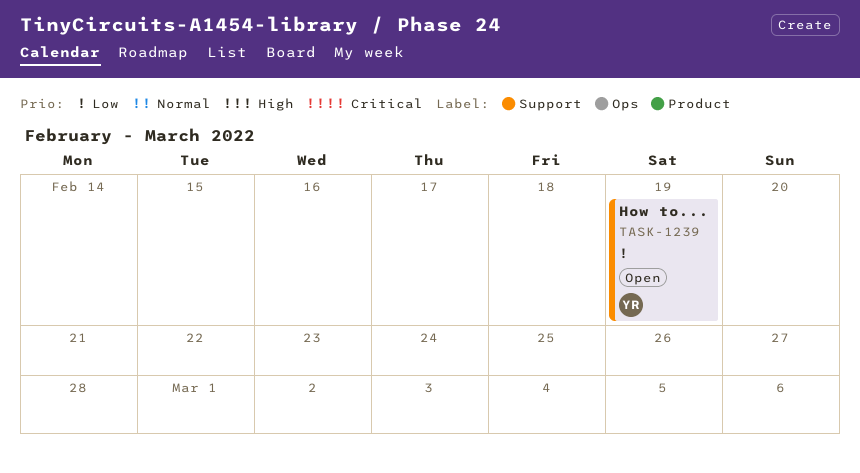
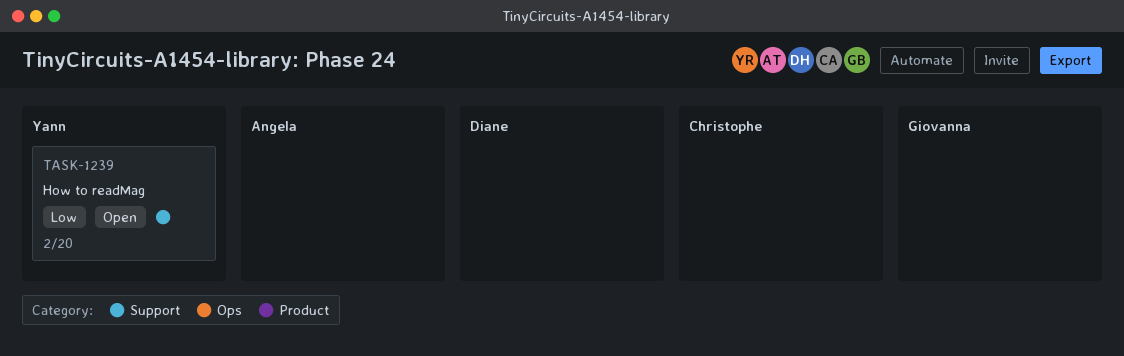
TASK-1239, due: Feb 19 -> Feb 20

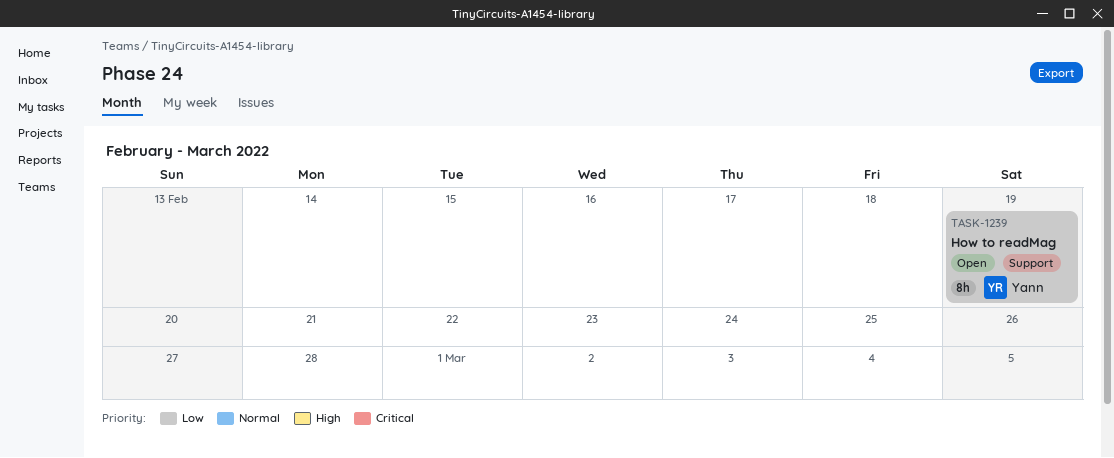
TASK-1239, due: Feb 20 -> Feb 19

